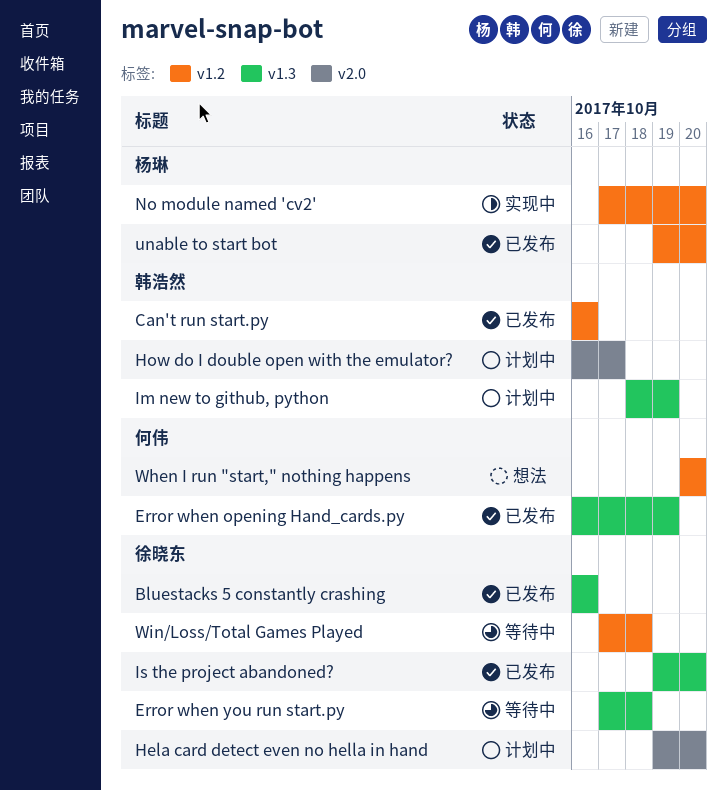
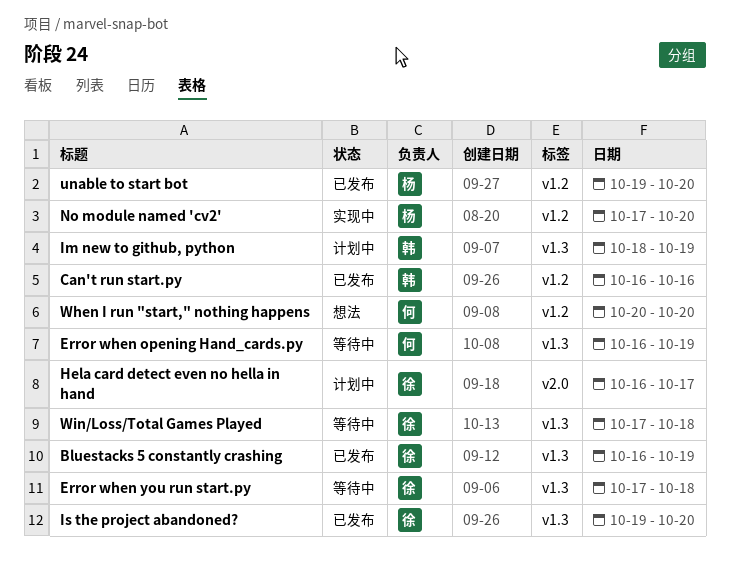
Bluestacks 5 constantly crashing, due: Oct 16 -> Oct 19
Error when opening Hand_cards.py, status: 已发布 -> 等待中
Hela card detect even no hella in hand, start: Oct 19 -> Oct 16
Hela card detect even no hella in hand, due: Oct 20 -> Oct 17
How do I double open with the emulator?: present -> none
Win/Loss/Total Games Played, label: v1.2 -> v1.3

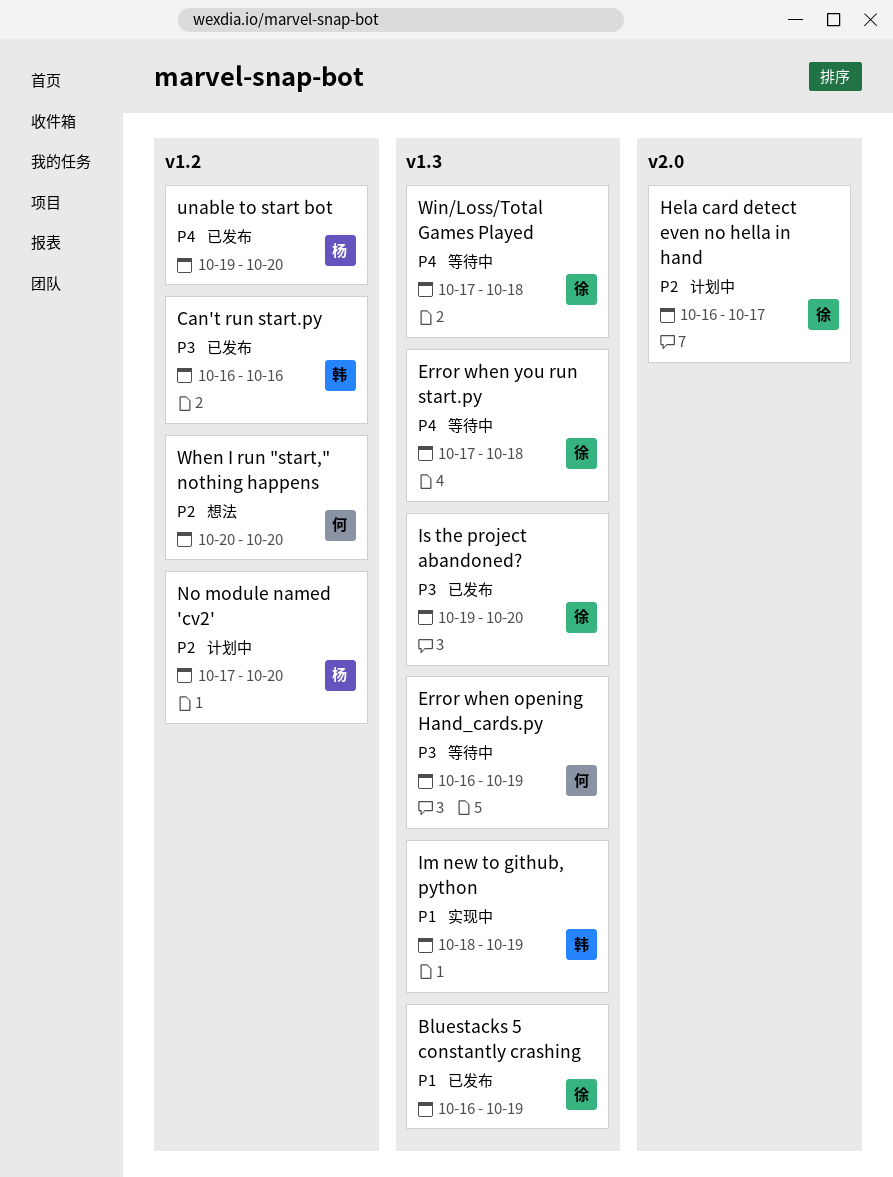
Im new to github, python, status: 计划中 -> 实现中
No module named 'cv2', status: 实现中 -> 计划中

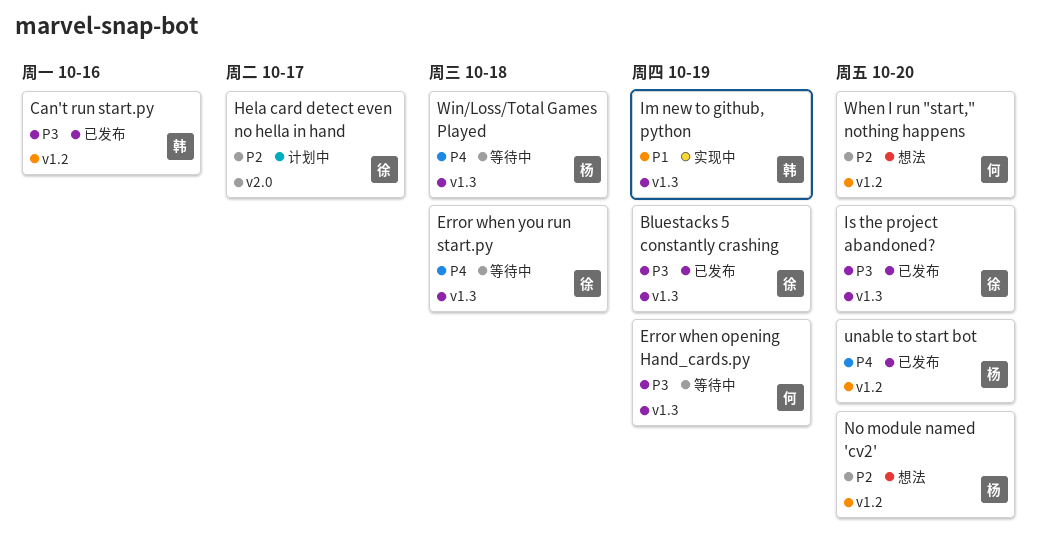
Bluestacks 5 constantly crashing, priority: P1 -> P3
No module named 'cv2', status: 计划中 -> 想法
Win/Loss/Total Games Played, owner: 徐 -> 杨

